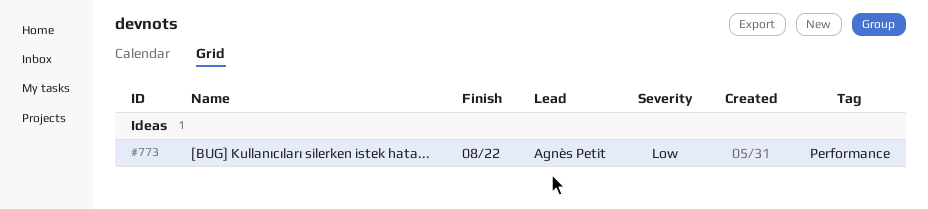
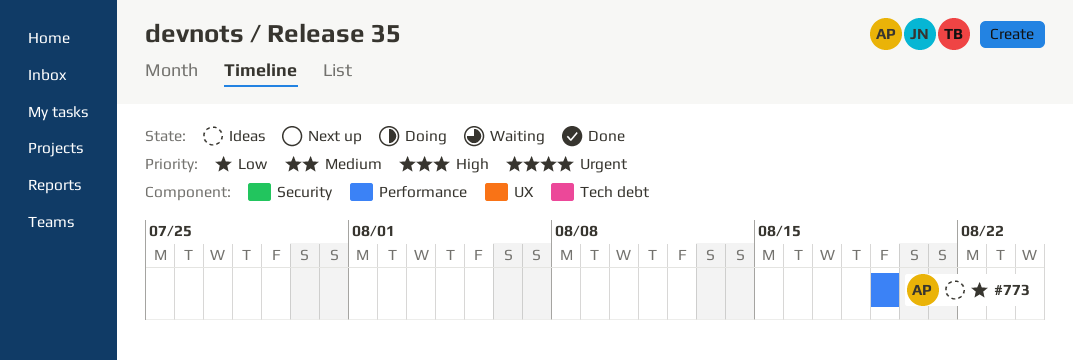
#773, due: Aug 22 -> Aug 19

